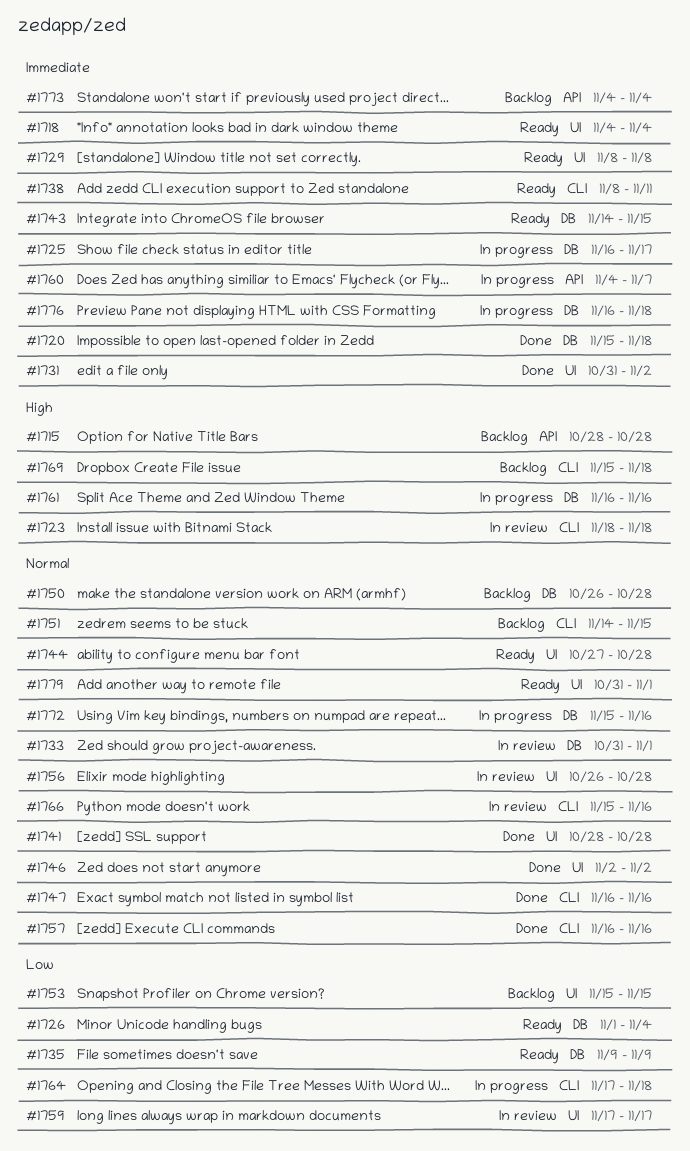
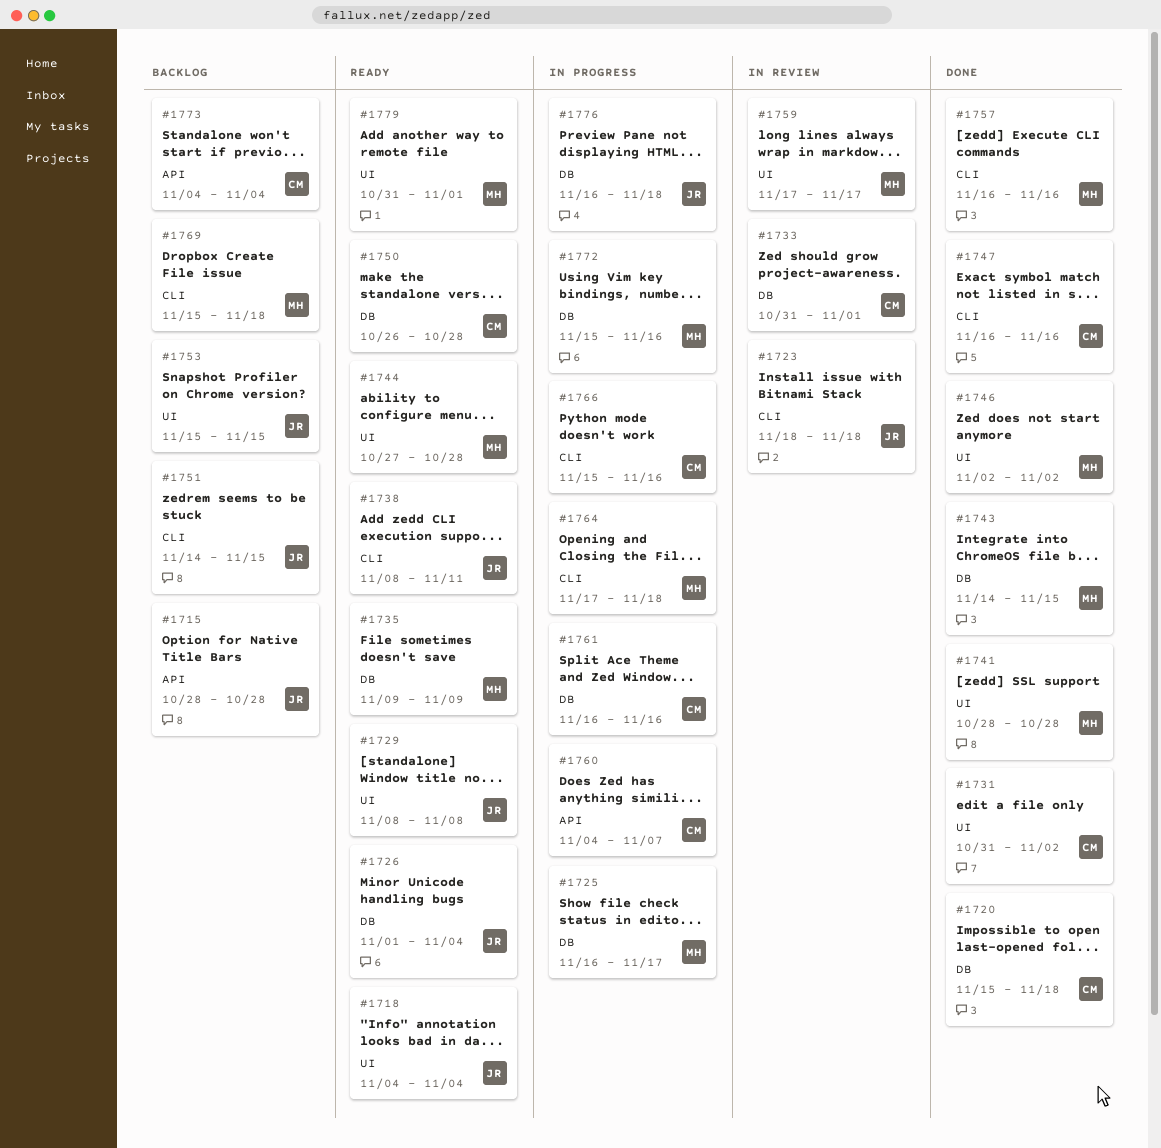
#1743, status: Ready -> Done
#1750, status: Backlog -> Ready
#1756: present -> none
#1766, status: In review -> In progress

